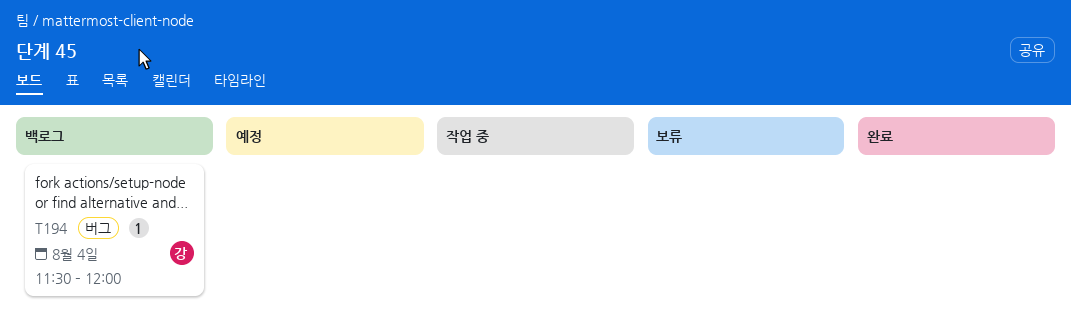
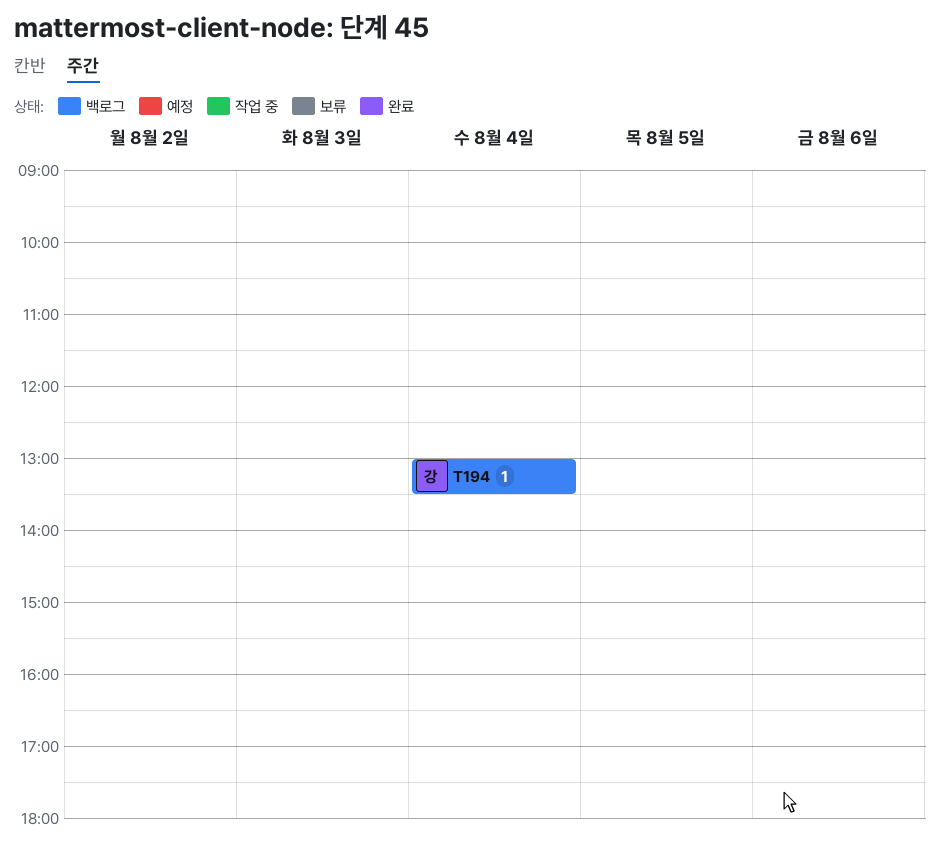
T194, begins: 11:30 -> 13:00
T194, ends: 12:00 -> 13:30

